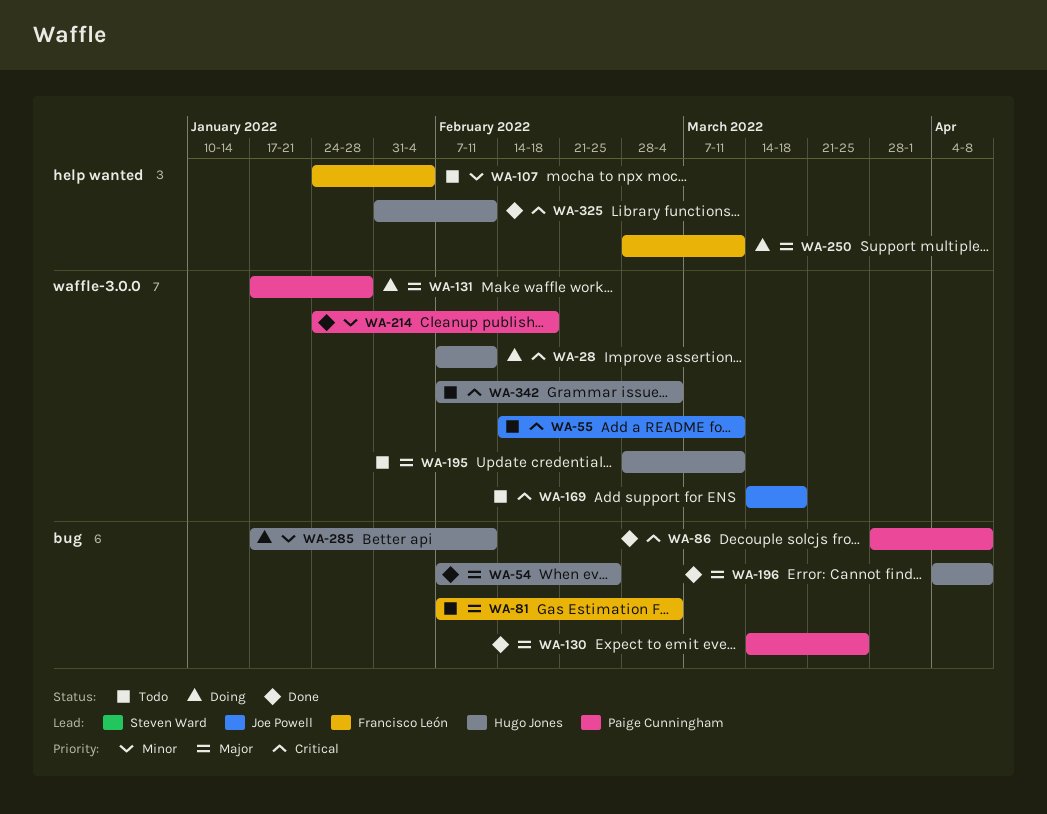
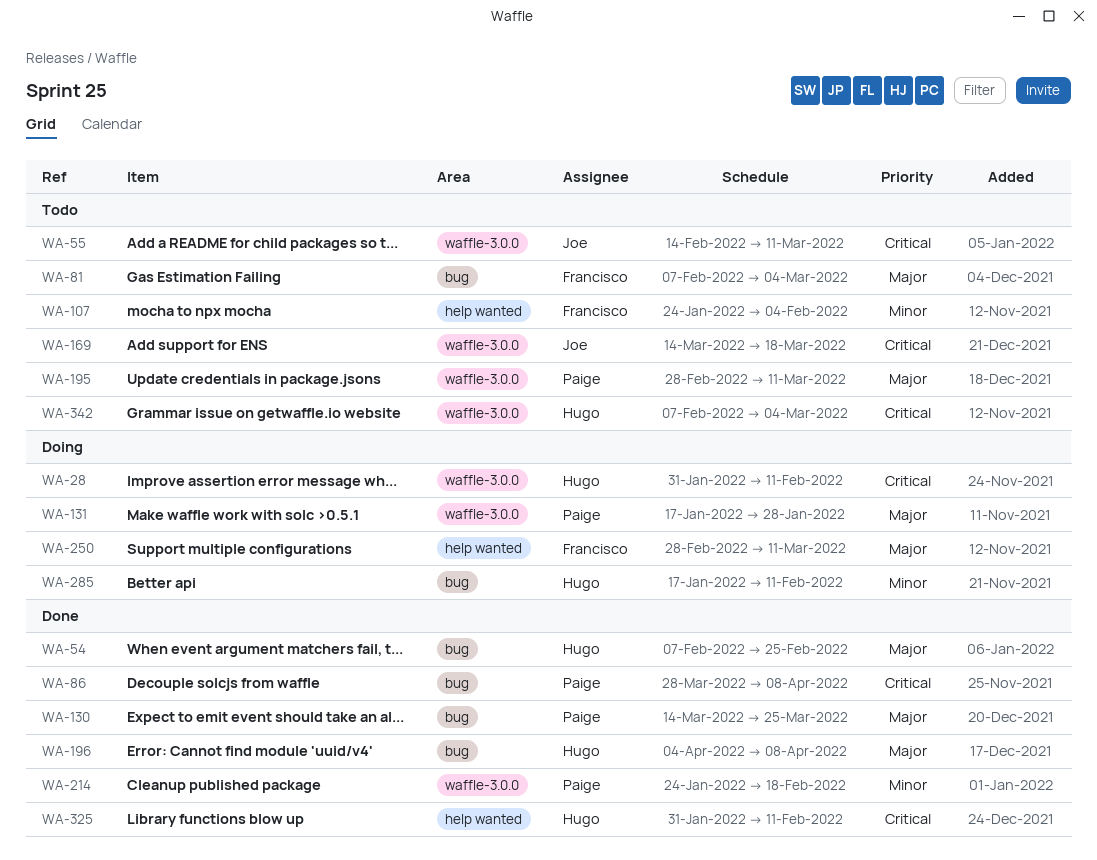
WA-28, start: Feb 7 -> Jan 31
WA-195, owner: Hugo Jones -> Paige Cunningham

